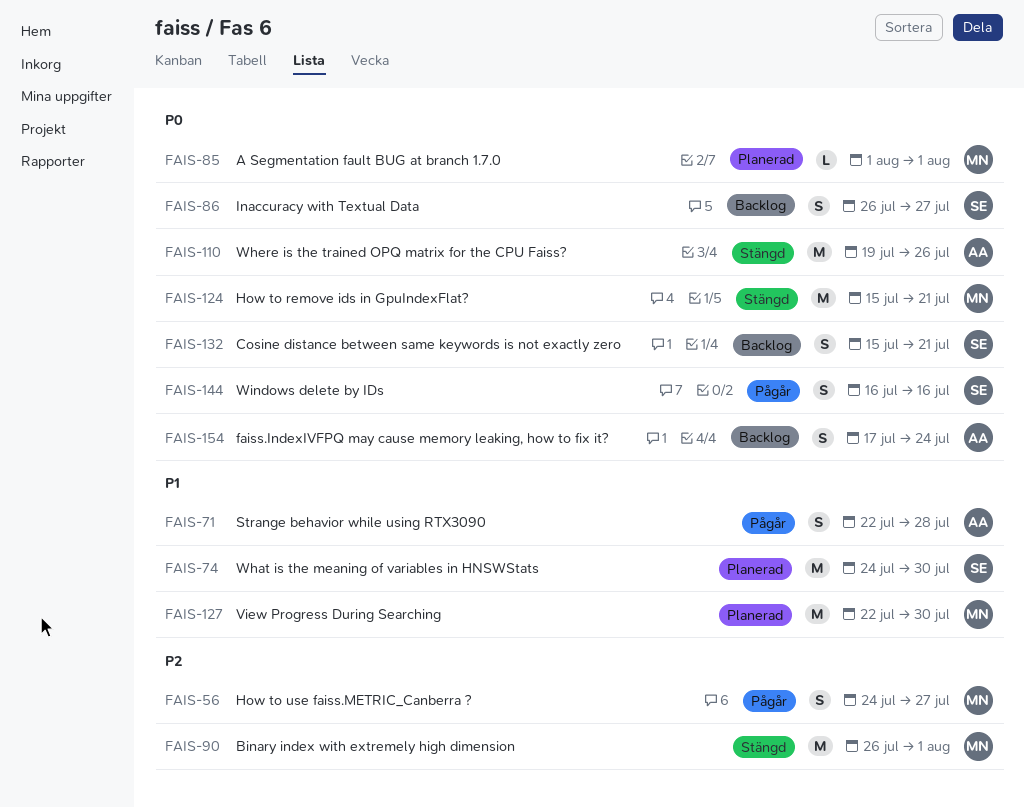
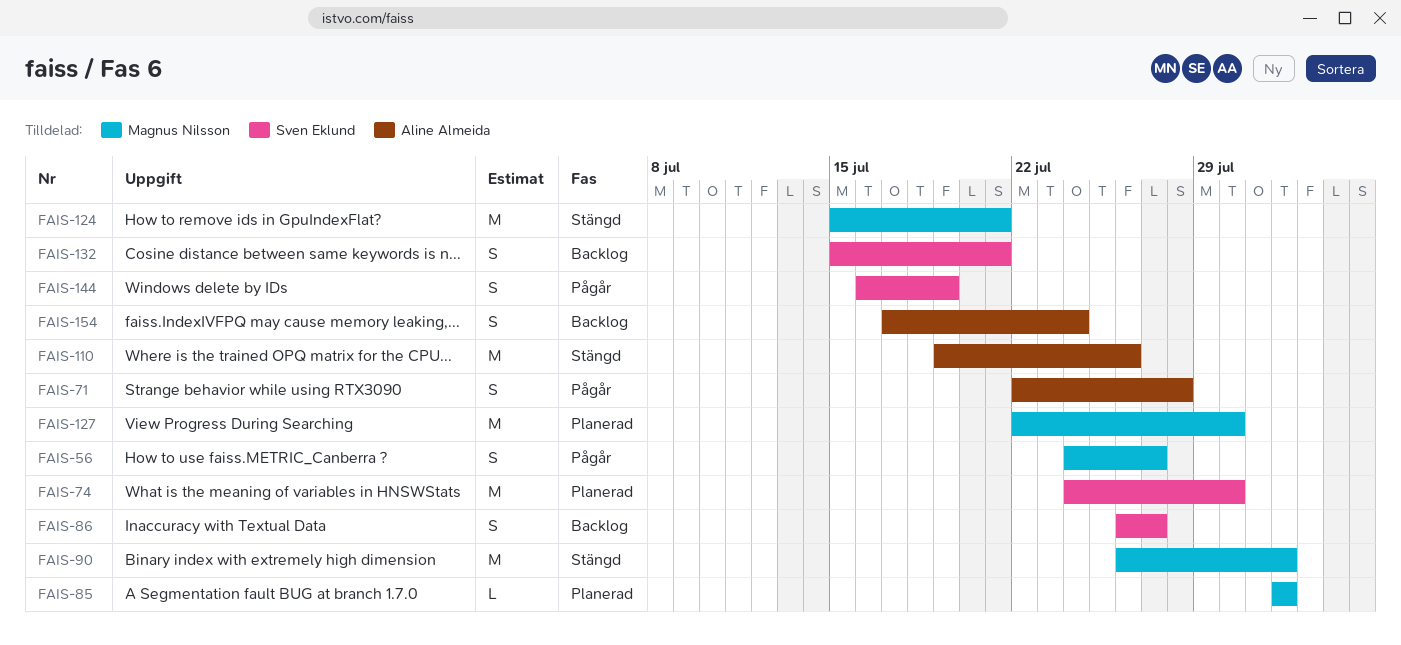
FAIS-144, due: Jul 16 -> Jul 19

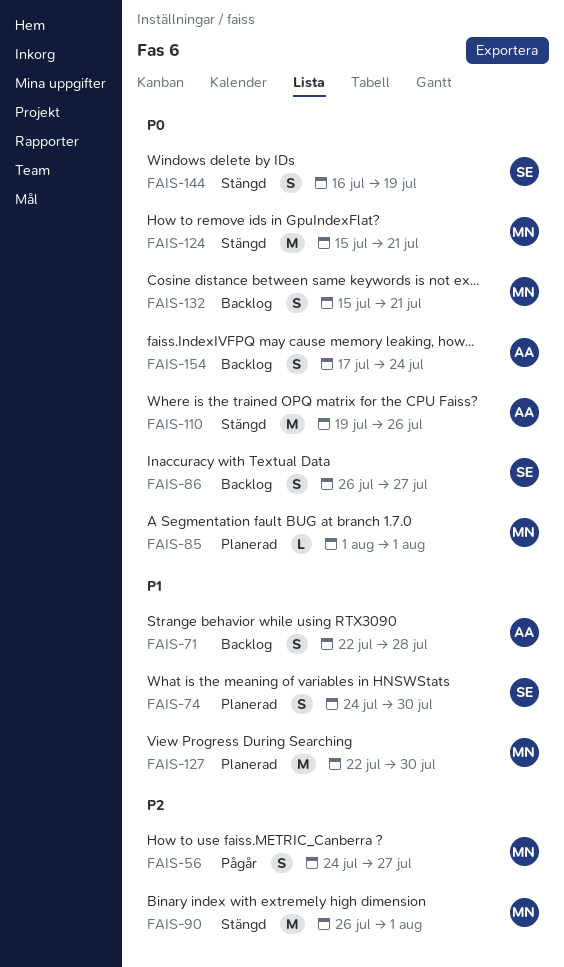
FAIS-71, status: Pågår -> Backlog
FAIS-74, estimate: M -> S
FAIS-132, owner: Sven Eklund -> Magnus Nilsson
FAIS-144, status: Pågår -> Stängd

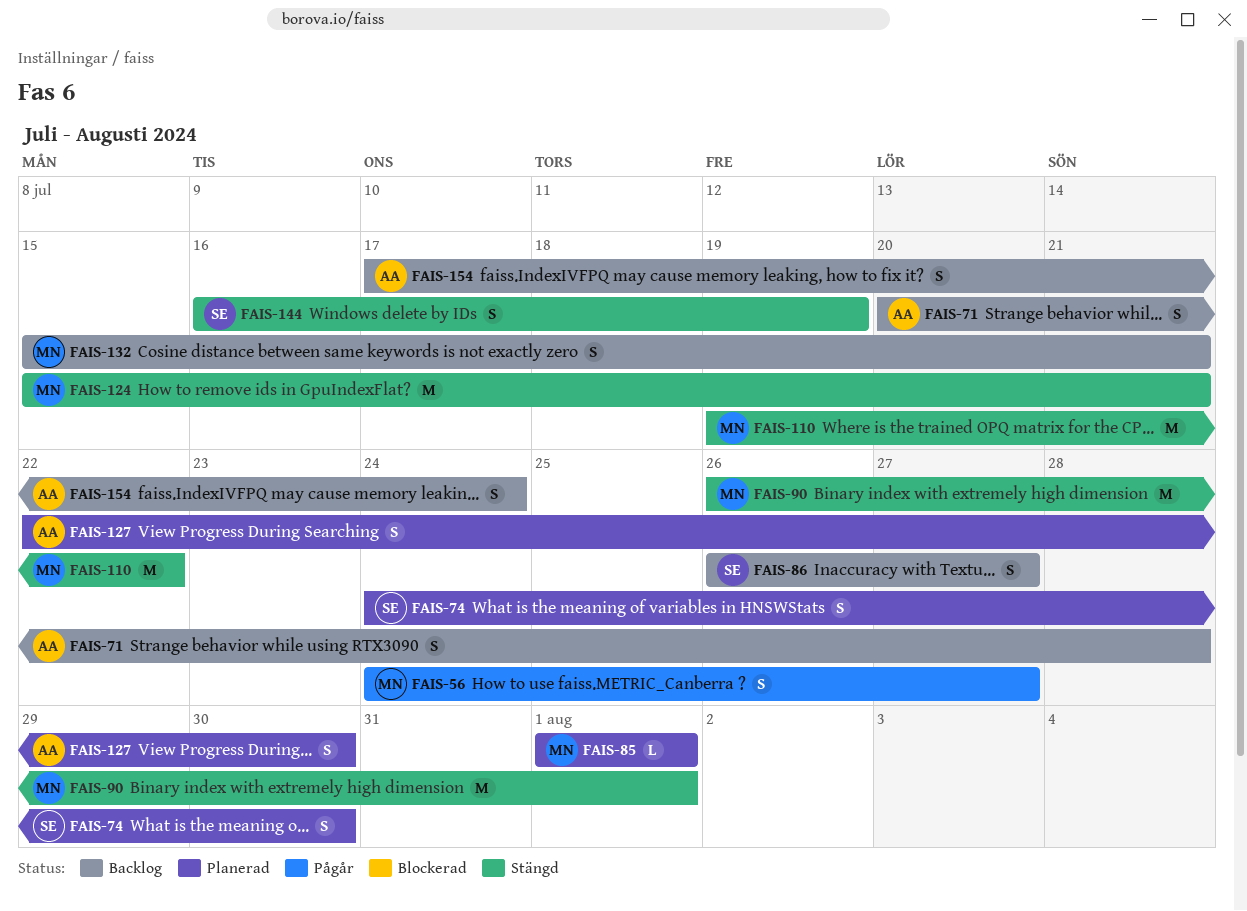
FAIS-71, start: Jul 22 -> Jul 20
FAIS-110, owner: AA -> MN
FAIS-110, due: Jul 26 -> Jul 22
FAIS-127, owner: MN -> AA
FAIS-127, estimate: M -> S

